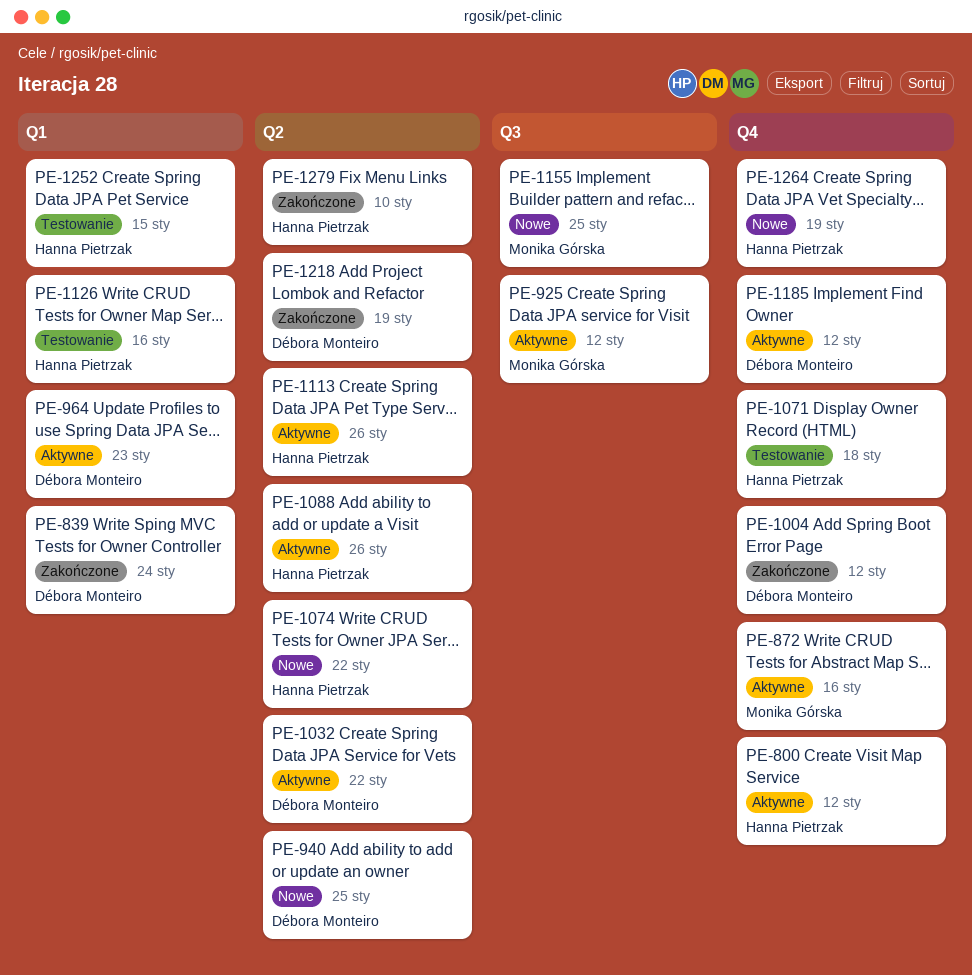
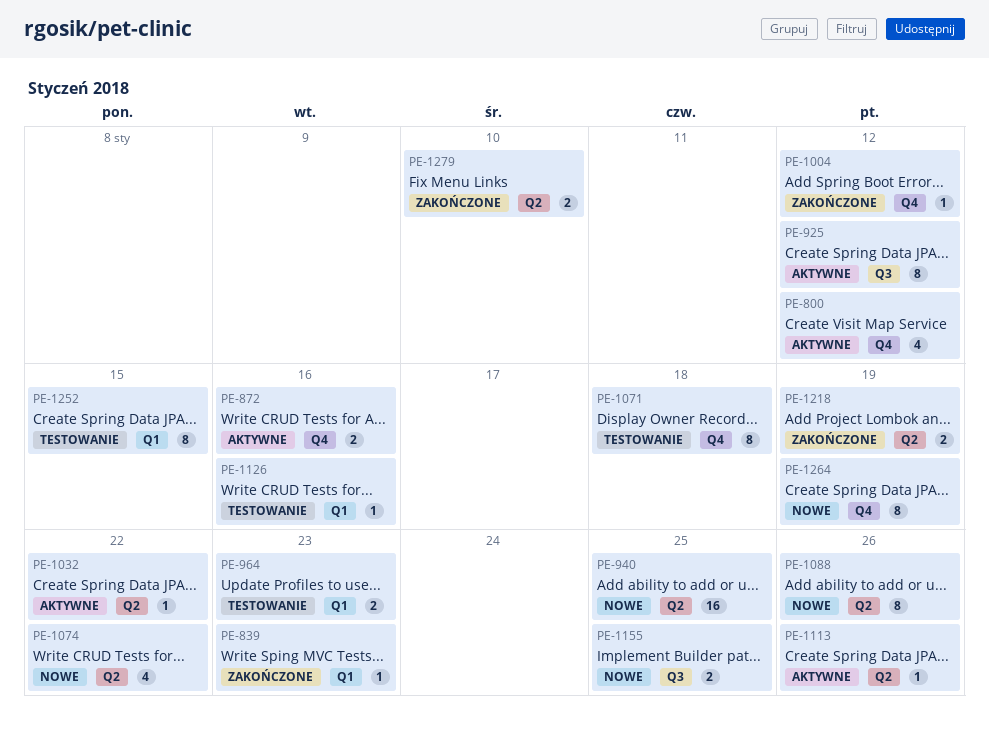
PE-839, due: Jan 24 -> Jan 23
PE-964, status: Aktywne -> Testowanie
PE-1088, status: Aktywne -> Nowe
PE-1185: present -> none

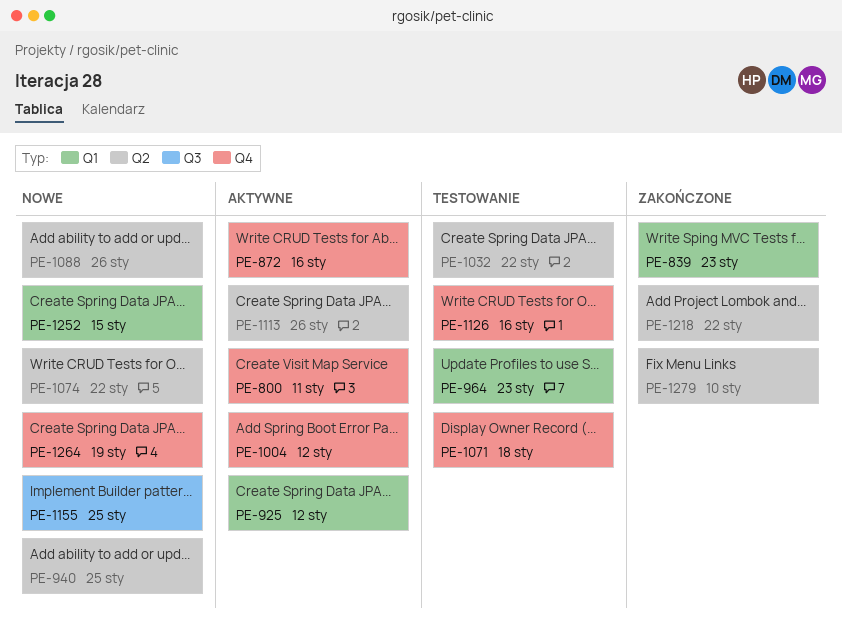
PE-800, due: Jan 12 -> Jan 11
PE-925, label: Q3 -> Q1
PE-1004, status: Zakończone -> Aktywne
PE-1032, status: Aktywne -> Testowanie
PE-1126, label: Q1 -> Q4
PE-1218, due: Jan 19 -> Jan 22
PE-1252, status: Testowanie -> Nowe

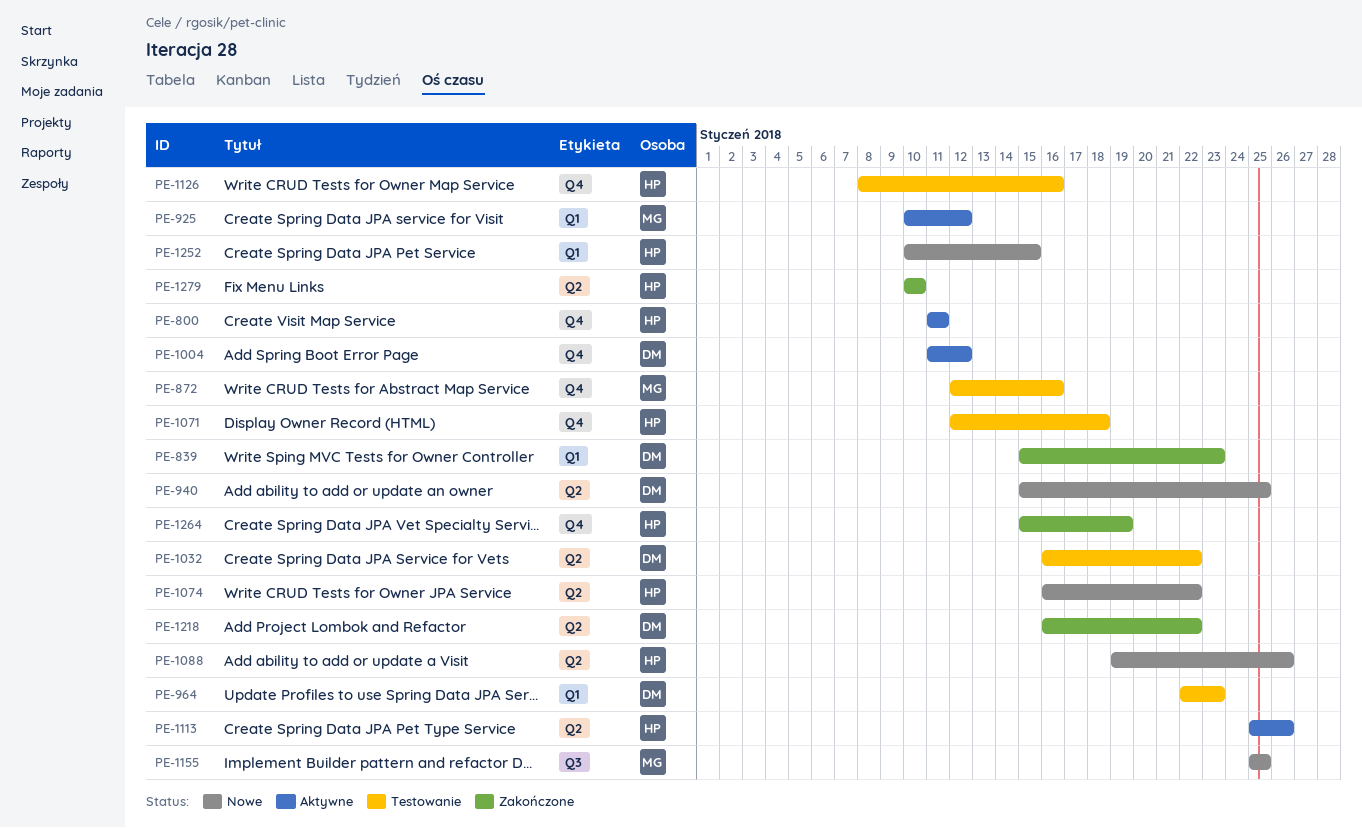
PE-872, status: Aktywne -> Testowanie
PE-1264, status: Nowe -> Zakończone

